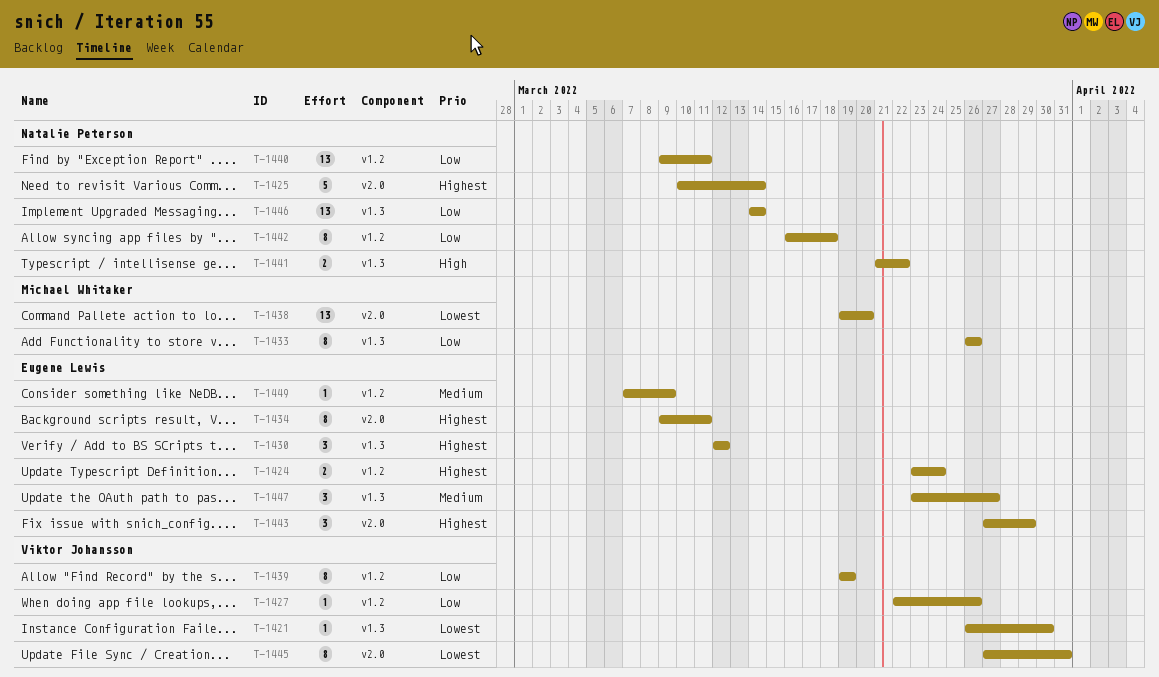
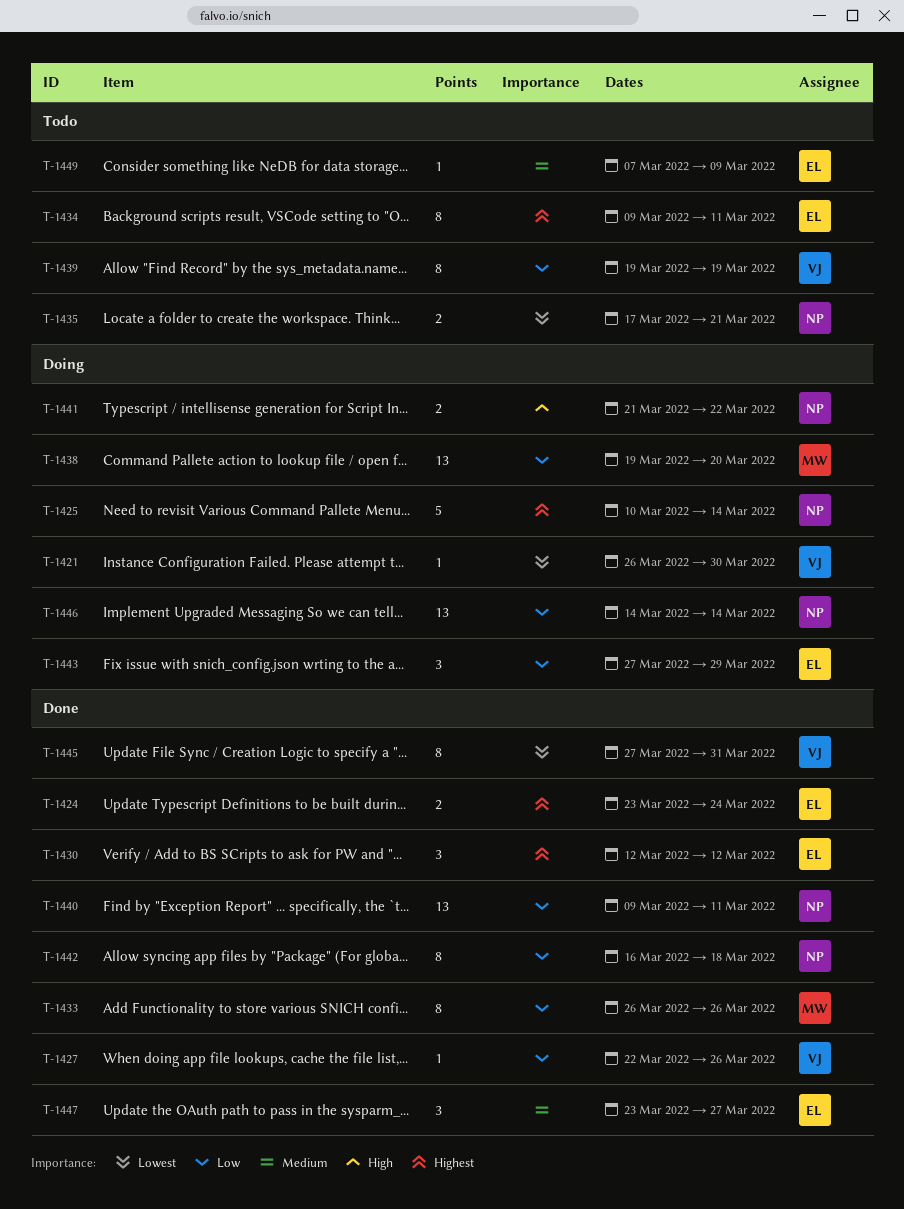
T-1435: none -> present
T-1438, priority: Lowest -> Low
T-1443, priority: Highest -> Low

